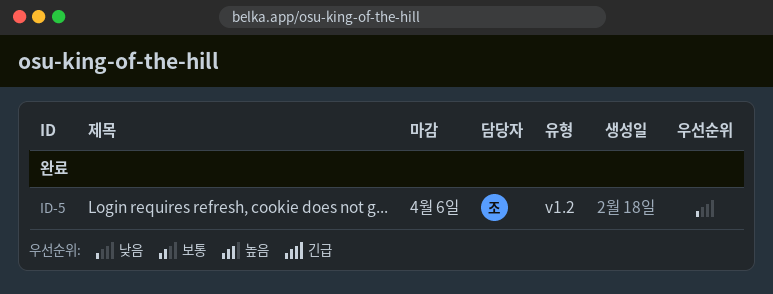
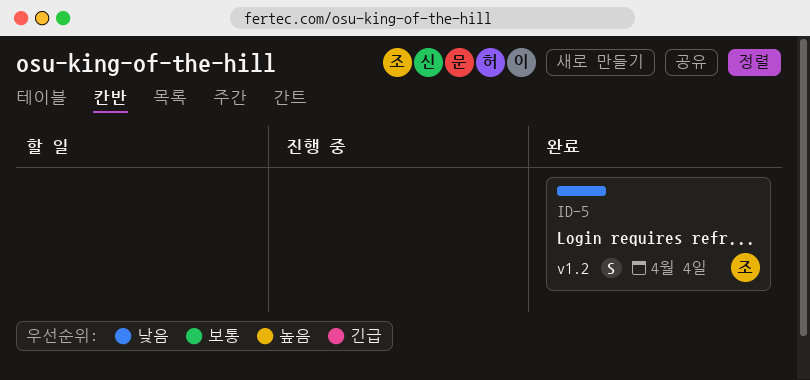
ID-5, due: Apr 6 -> Apr 4

